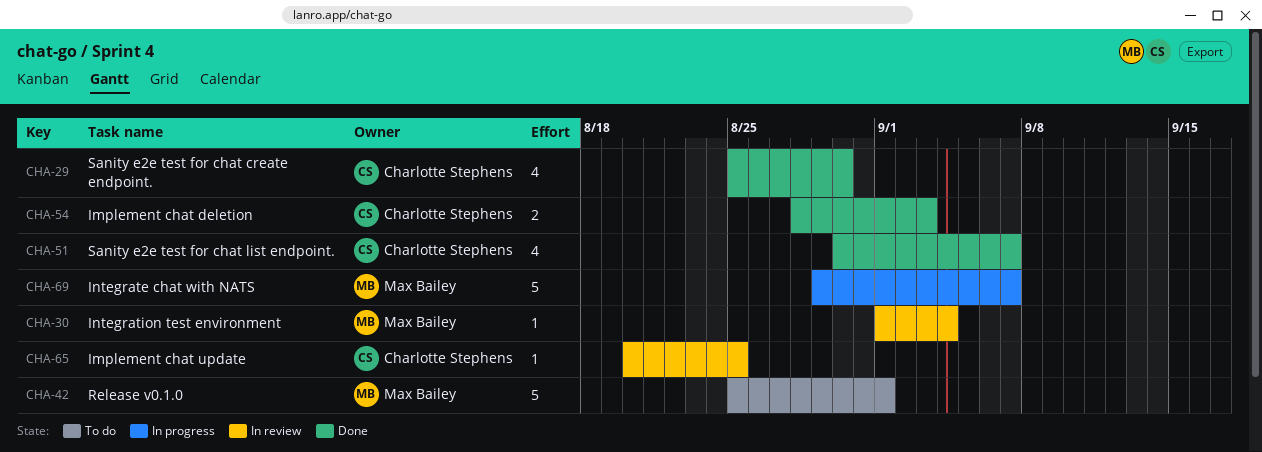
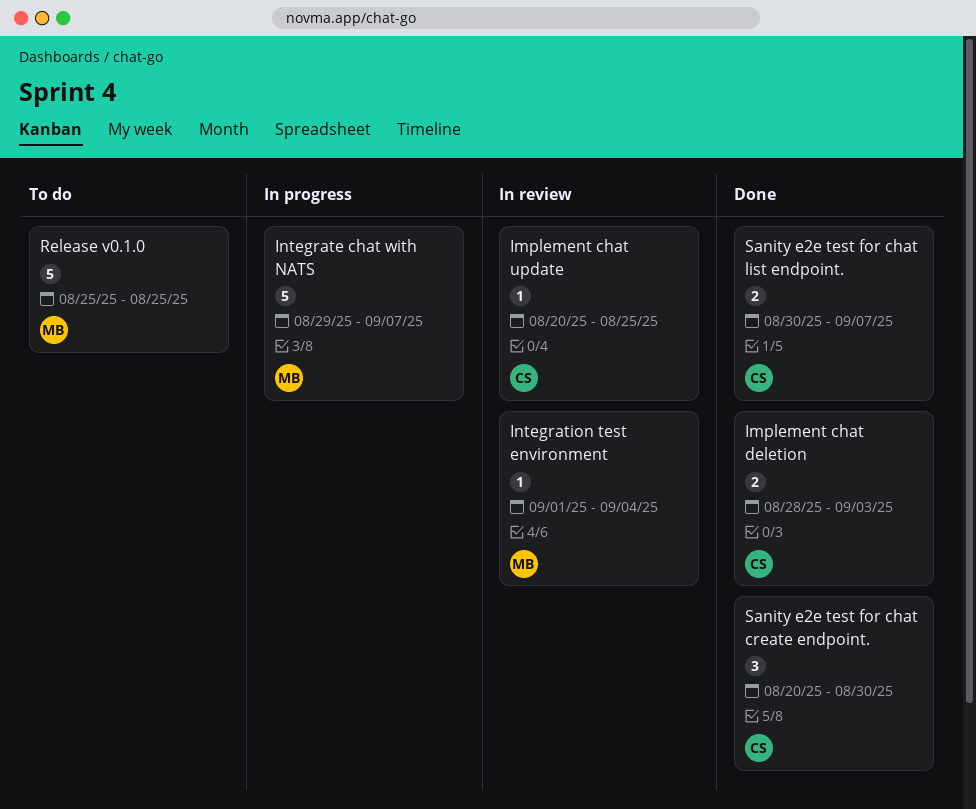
Release v0.1.0, due: Sep 1 -> Aug 25
Sanity e2e test for chat create endpoint., estimate: 4 -> 3
Sanity e2e test for chat create endpoint., start: Aug 25 -> Aug 20
Sanity e2e test for chat list endpoint., estimate: 4 -> 2

